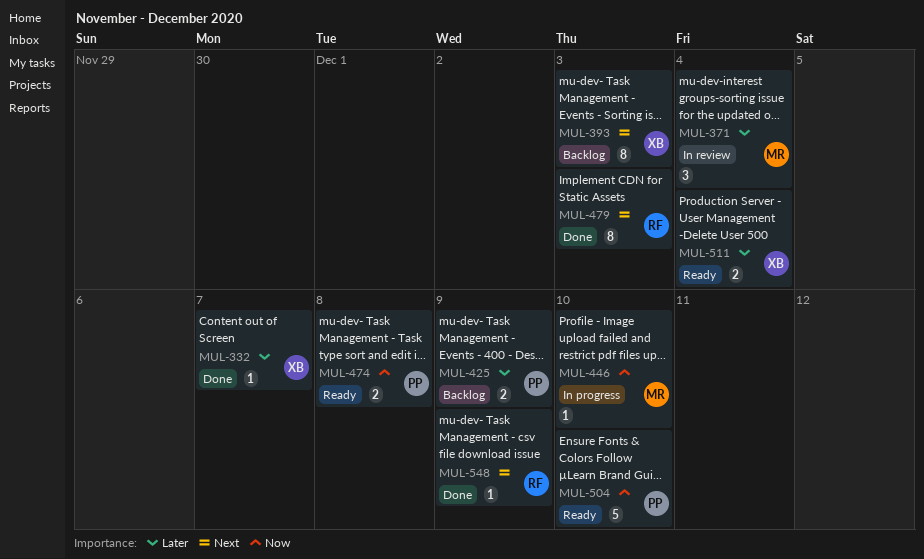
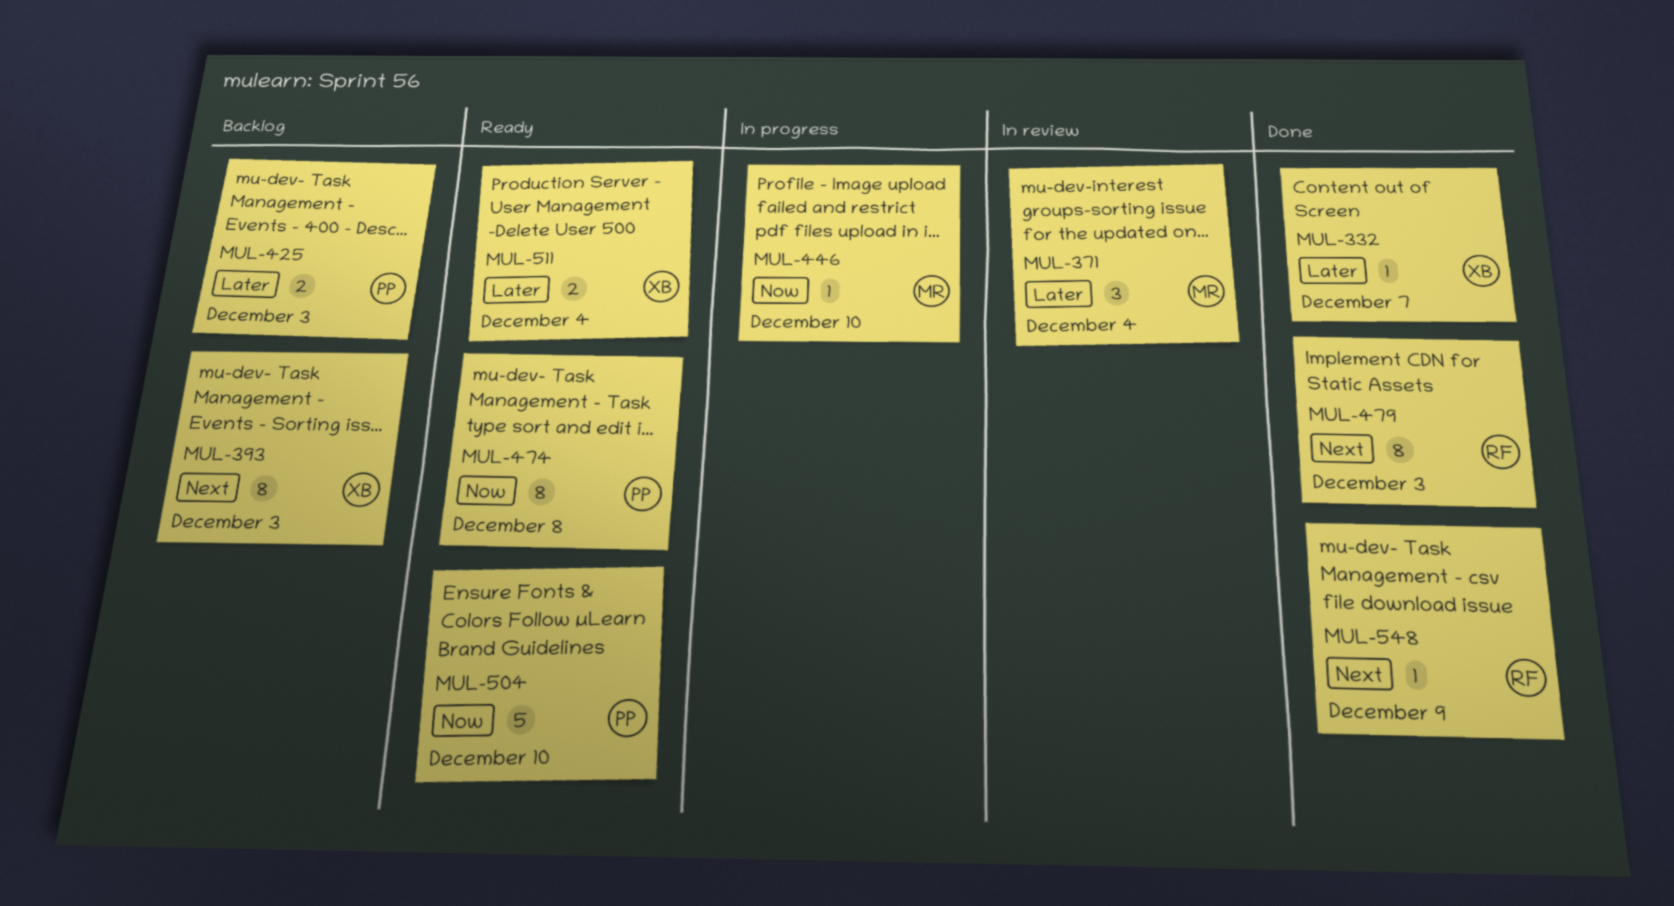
MUL-425, due: Dec 9 -> Dec 3
MUL-474, estimate: 2 -> 8

